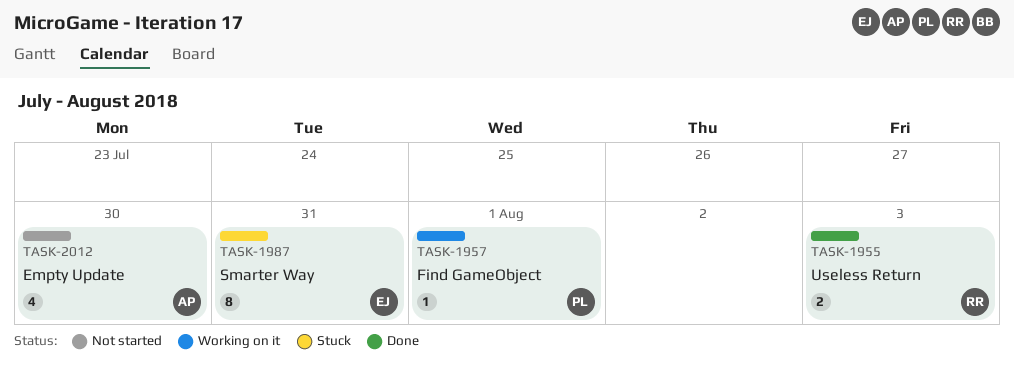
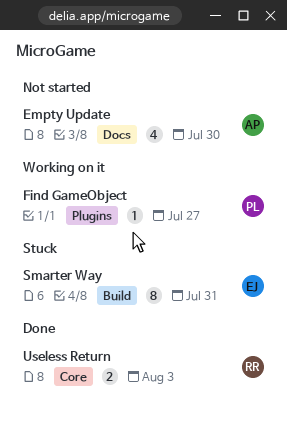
Find GameObject, due: Aug 1 -> Jul 27

